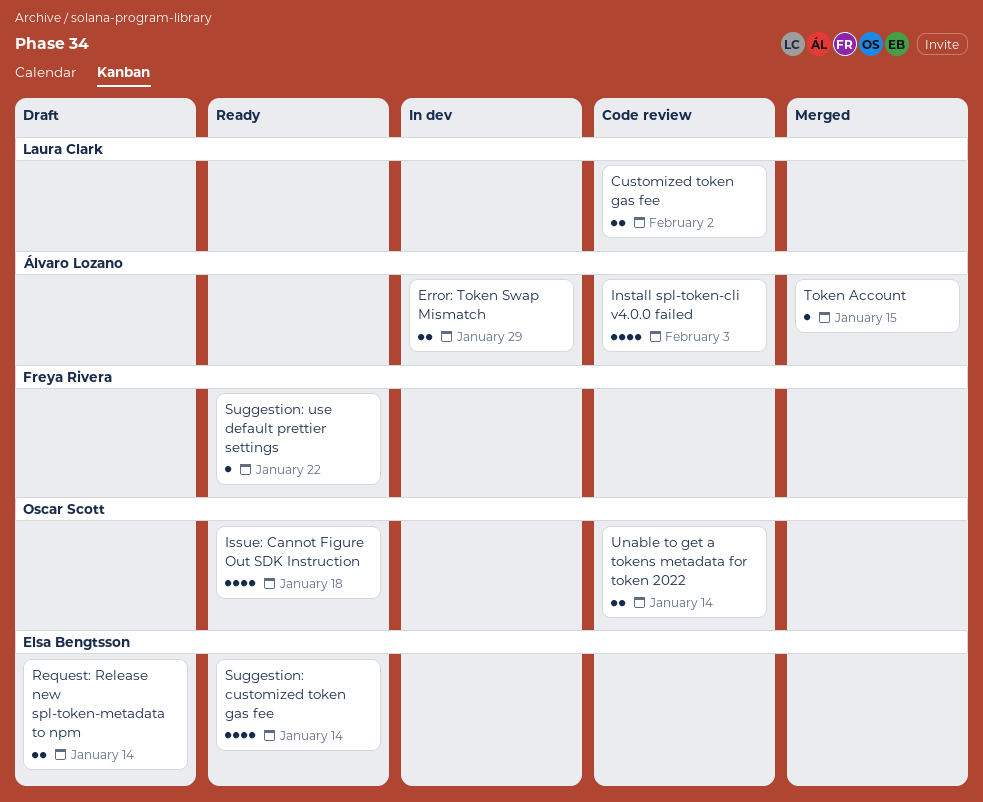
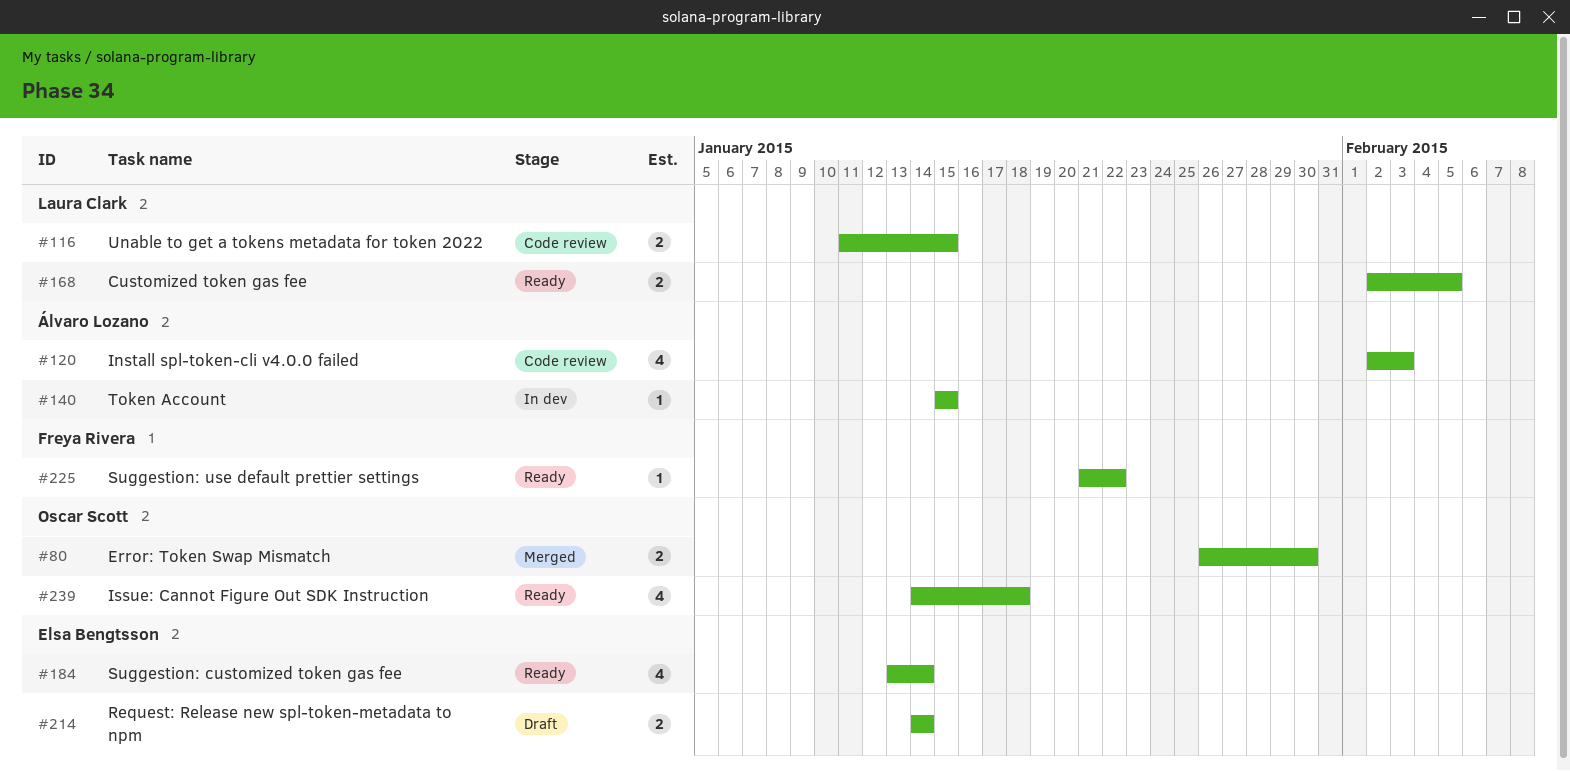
Customized token gas fee, status: Code review -> Ready
Customized token gas fee, due: Feb 2 -> Feb 5
Error: Token Swap Mismatch, status: In dev -> Merged
Error: Token Swap Mismatch, owner: Álvaro Lozano -> Oscar Scott
Error: Token Swap Mismatch, due: Jan 29 -> Jan 30
Token Account, status: Merged -> In dev
Unable to get a tokens metadata for token 2022, owner: Oscar Scott -> Laura Clark
Unable to get a tokens metadata for token 2022, due: Jan 14 -> Jan 15

